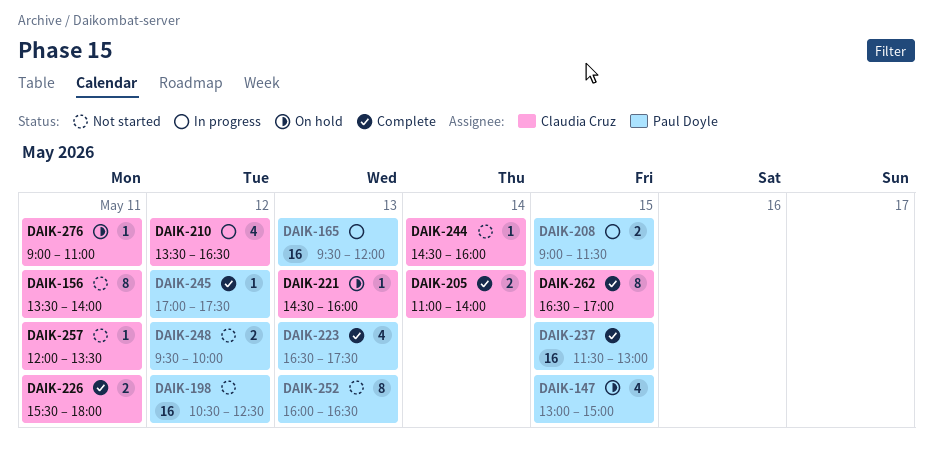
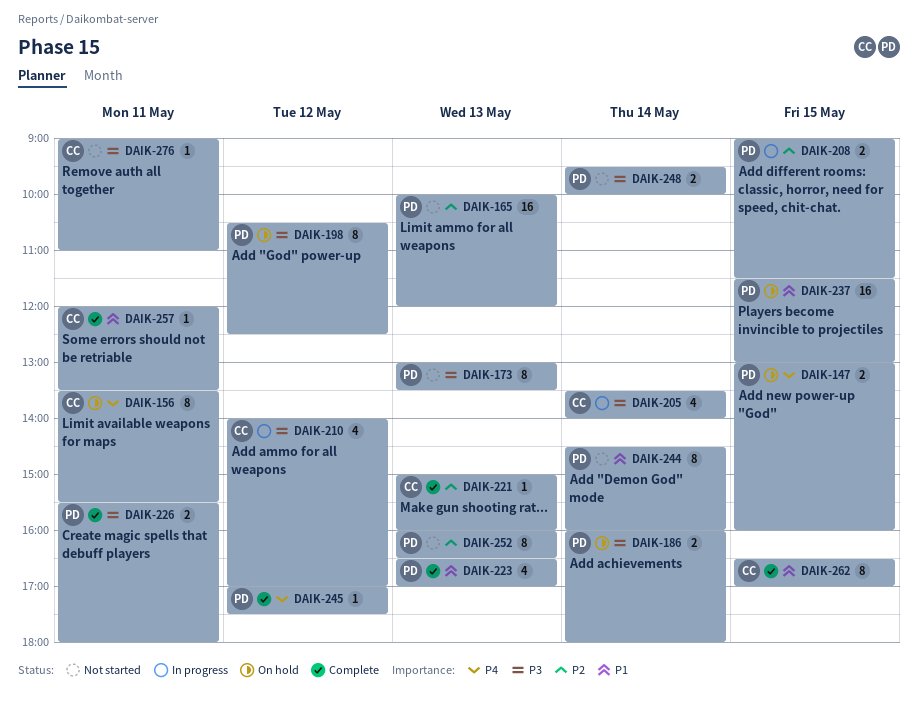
DAIK-147, estimate: 4 -> 2
DAIK-147, ends: 15:00 -> 16:00
DAIK-156, status: Not started -> On hold
DAIK-156, ends: 14:00 -> 15:30
DAIK-165, status: In progress -> Not started
DAIK-165, begins: 09:30 -> 10:00
DAIK-173: none -> present
DAIK-186: none -> present
DAIK-198, status: Not started -> On hold
DAIK-198, estimate: 16 -> 8
DAIK-205, status: Complete -> In progress
DAIK-205, estimate: 2 -> 4
DAIK-205, begins: 11:00 -> 13:30
DAIK-210, begins: 13:30 -> 14:00
DAIK-210, ends: 16:30 -> 17:00
DAIK-221, status: On hold -> Complete
DAIK-221, begins: 14:30 -> 15:00
DAIK-223, ends: 17:30 -> 17:00
DAIK-226, owner: Claudia Cruz -> Paul Doyle
DAIK-237, status: Complete -> On hold
DAIK-244, owner: Claudia Cruz -> Paul Doyle
DAIK-244, estimate: 1 -> 8
DAIK-248, day: May 12 -> May 14
DAIK-257, status: Not started -> Complete
DAIK-276, status: On hold -> Not started

